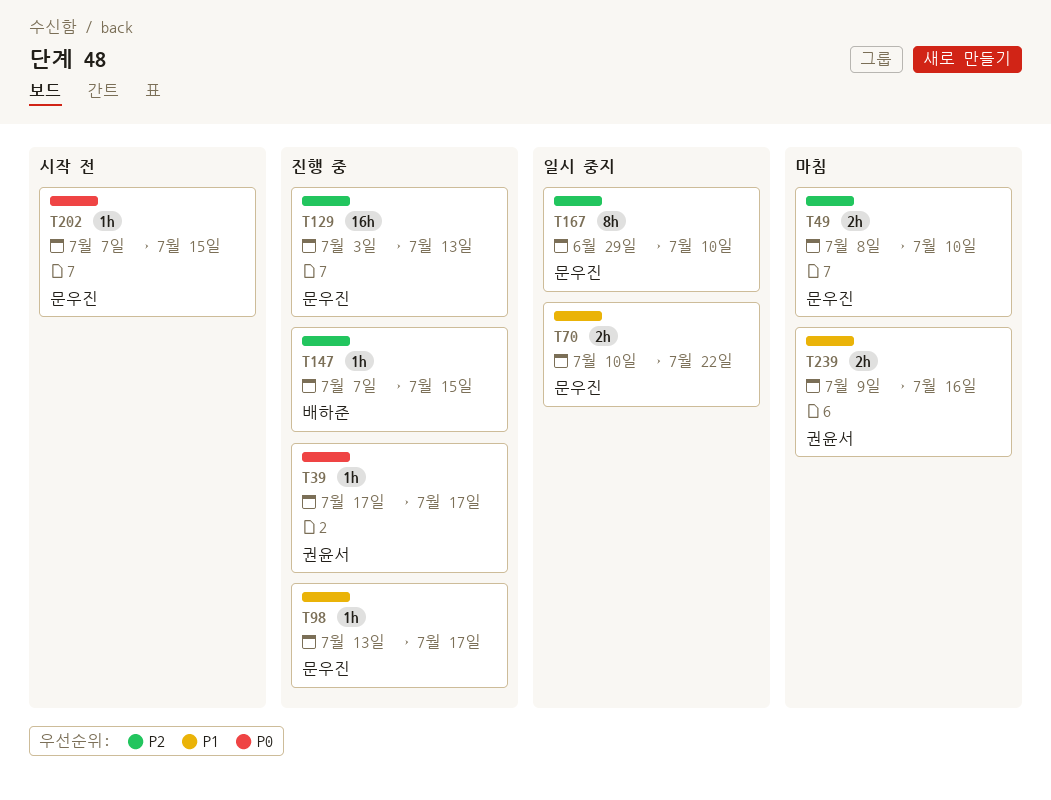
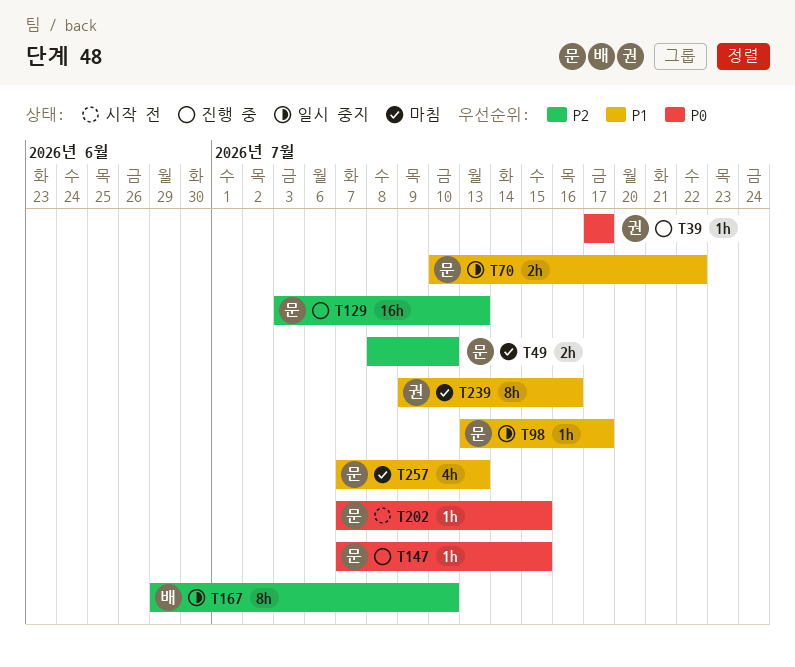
T98, status: 진행 중 -> 일시 중지
T147, owner: 배하준 -> 문우진
T147, priority: P2 -> P0
T167, owner: 문우진 -> 배하준
T239, estimate: 2h -> 8h
T257: none -> present

